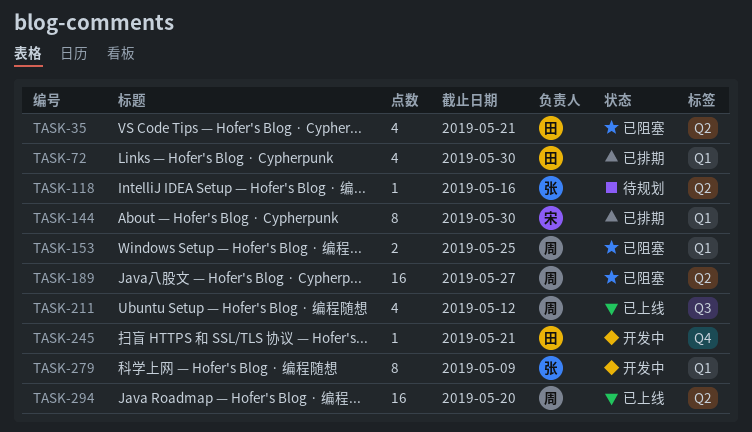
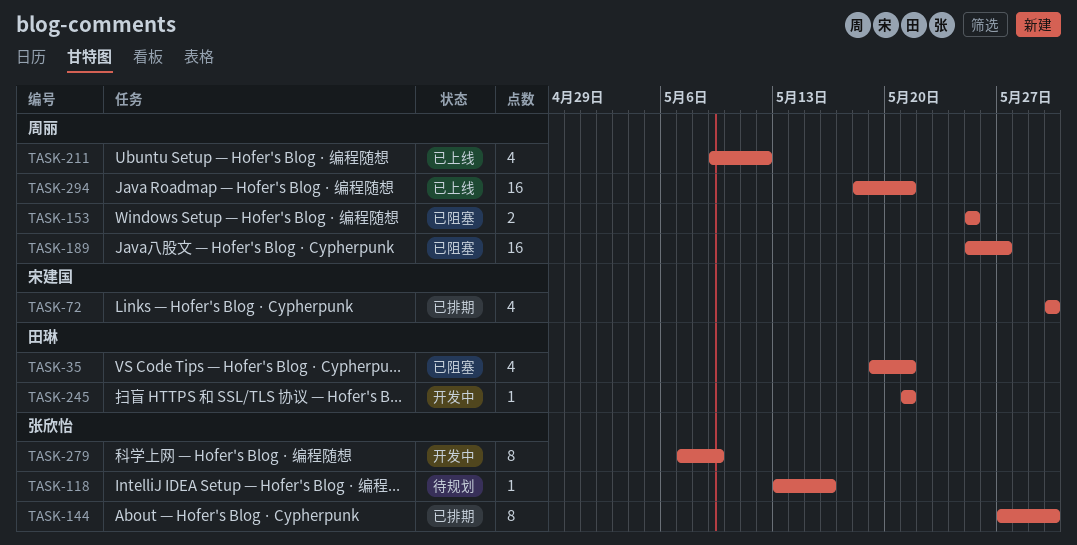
TASK-72, owner: 田琳 -> 宋建国
TASK-144, owner: 宋建国 -> 张欣怡
TASK-294, due: May 20 -> May 21

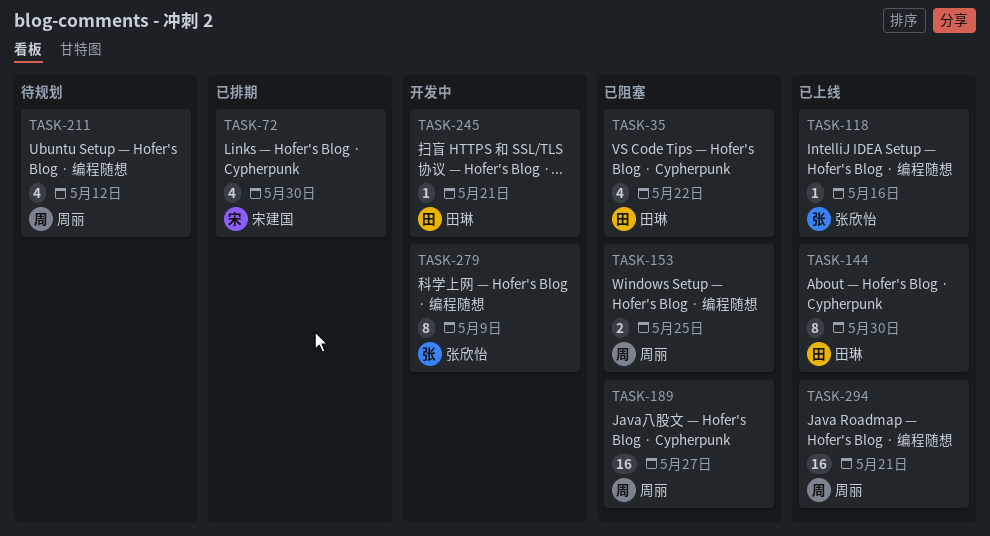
TASK-35, due: May 21 -> May 22
TASK-118, status: 待规划 -> 已上线
TASK-144, status: 已排期 -> 已上线
TASK-144, owner: 张欣怡 -> 田琳
TASK-211, status: 已上线 -> 待规划

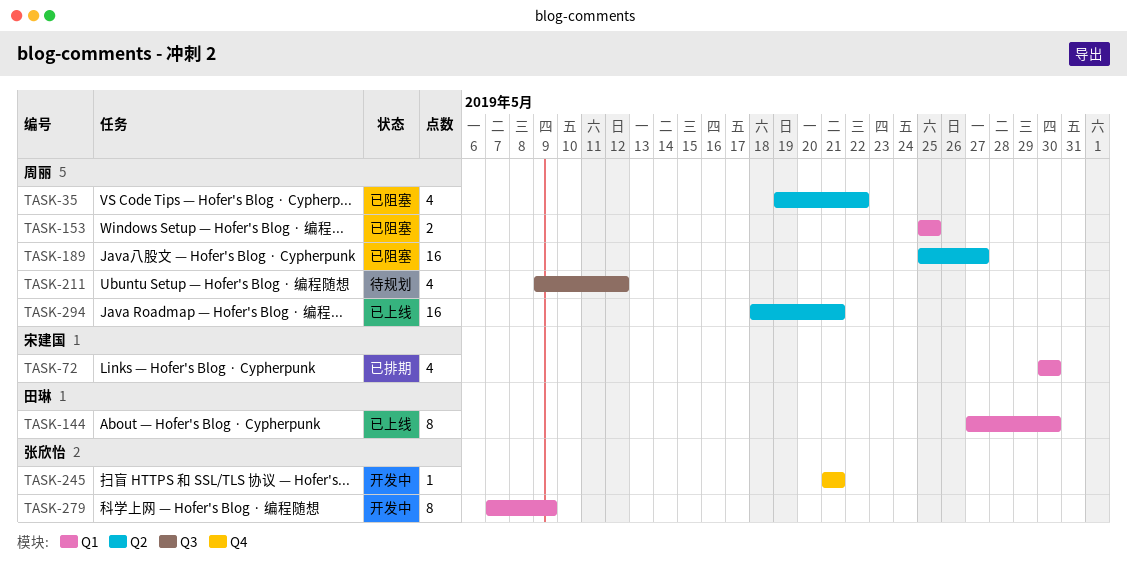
TASK-35, owner: 田琳 -> 周丽
TASK-118: present -> none
TASK-245, owner: 田琳 -> 张欣怡

